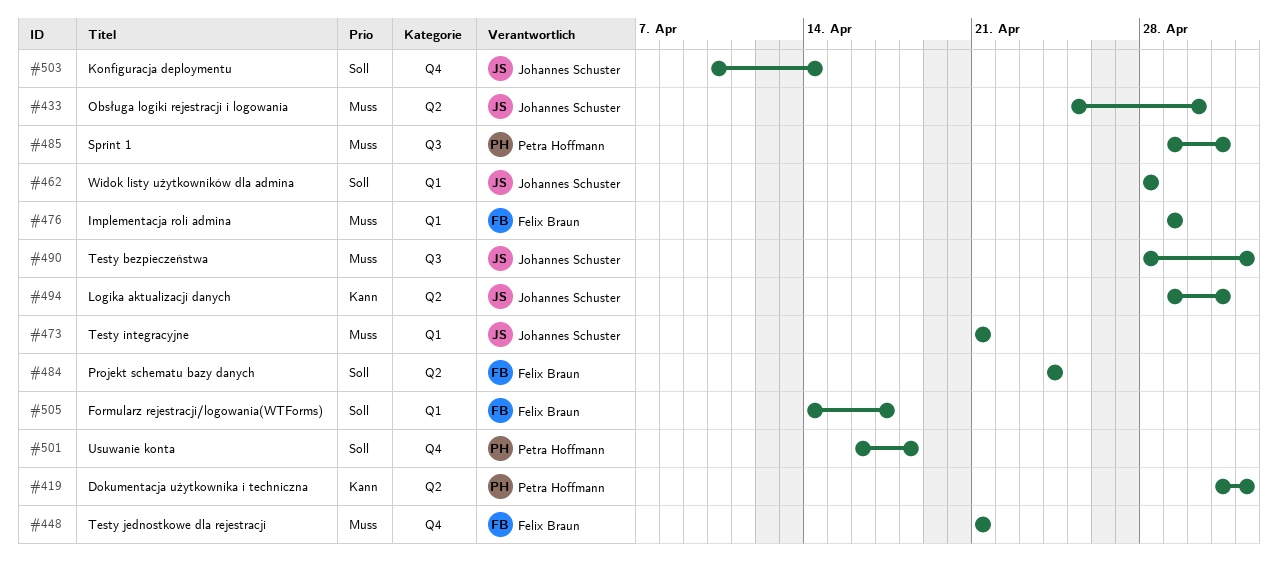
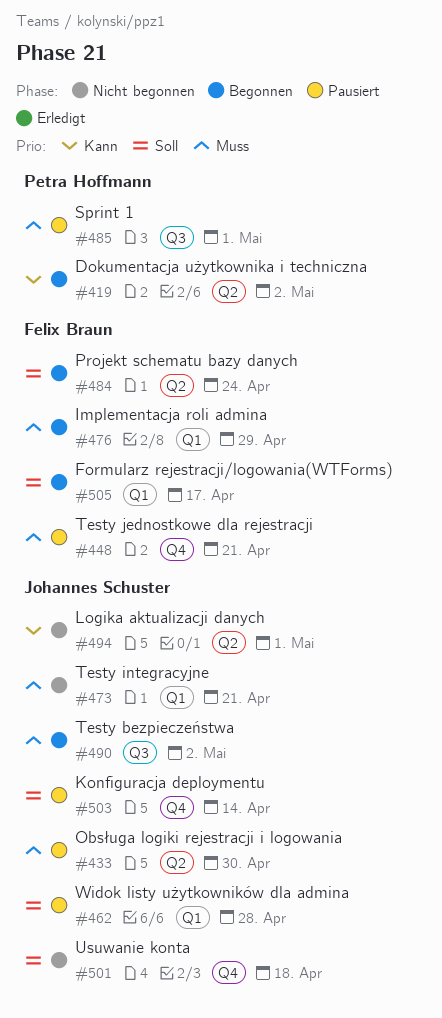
#501, owner: Petra Hoffmann -> Johannes Schuster

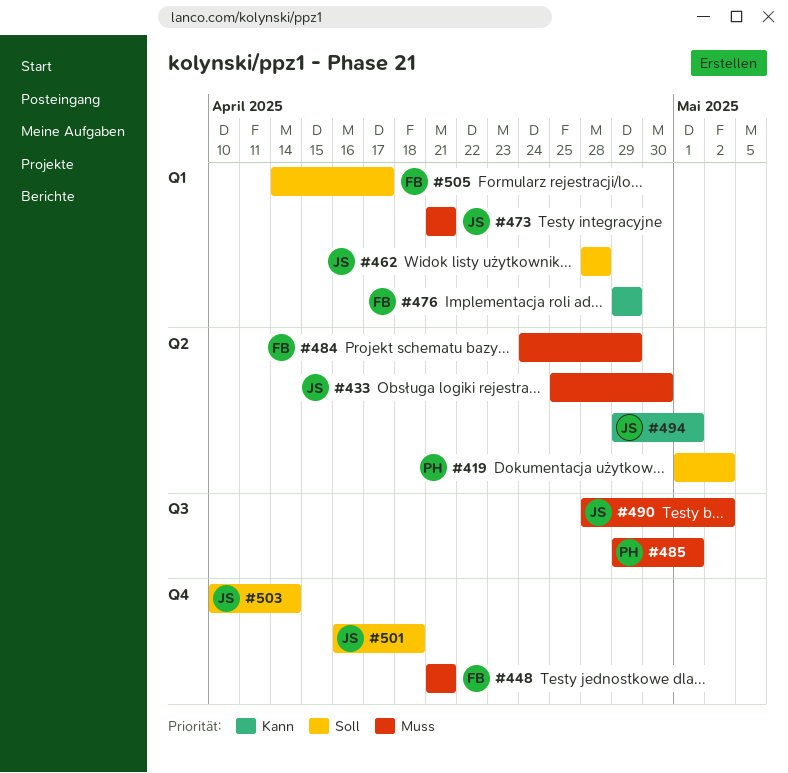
#419, priority: Kann -> Soll
#476, priority: Muss -> Kann
#484, priority: Soll -> Muss
#484, due: Apr 24 -> Apr 29

